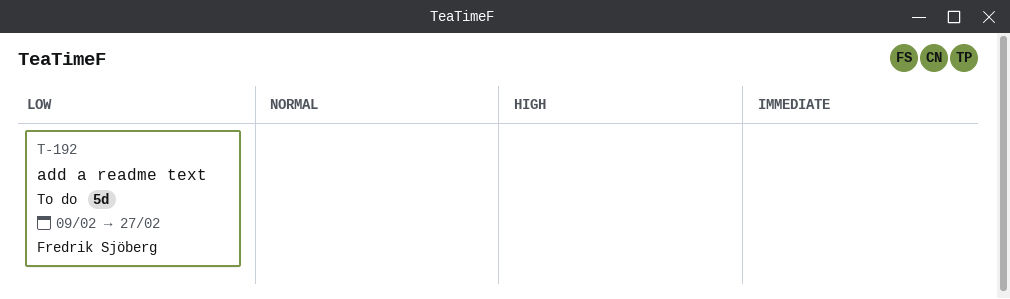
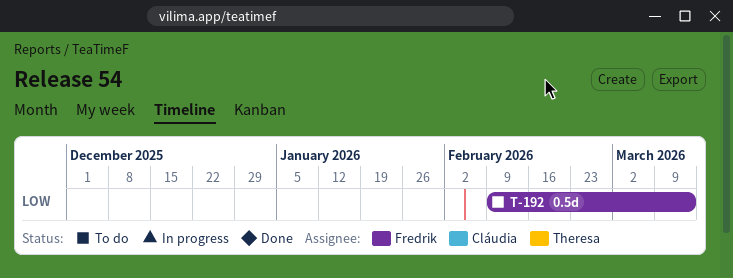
T-192, estimate: 5d -> 0.5d
T-192, due: Feb 27 -> Mar 13

